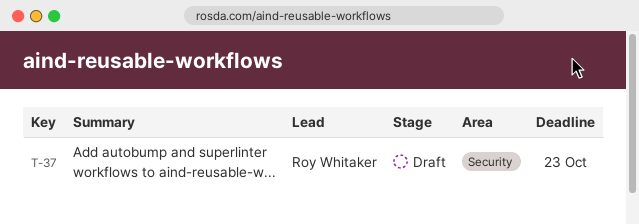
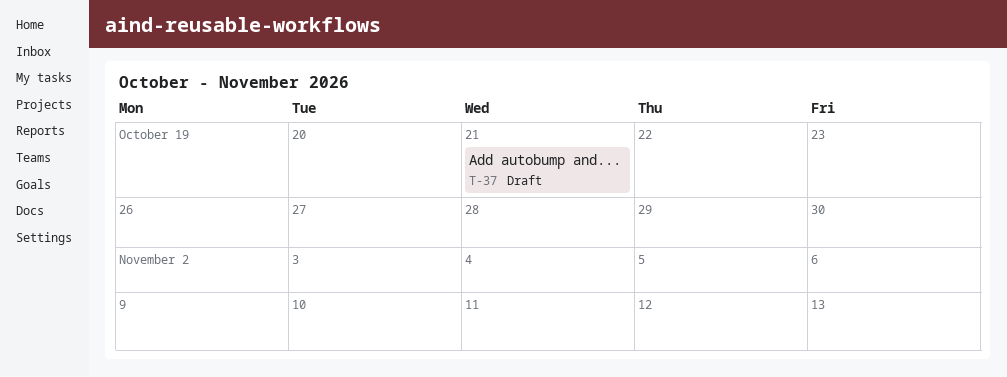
T-37, due: Oct 23 -> Oct 21

